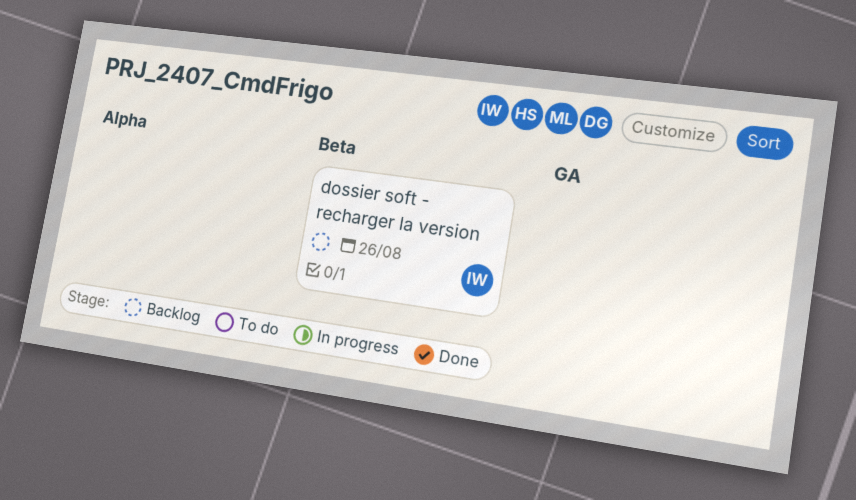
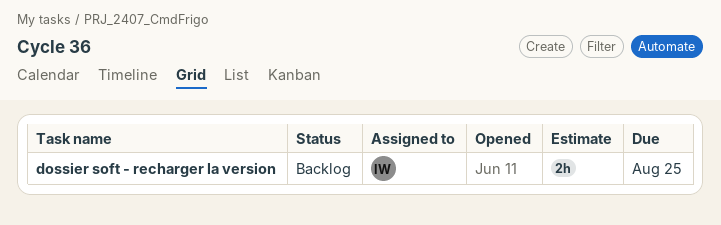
dossier soft - recharger la version, due: Aug 26 -> Aug 25

